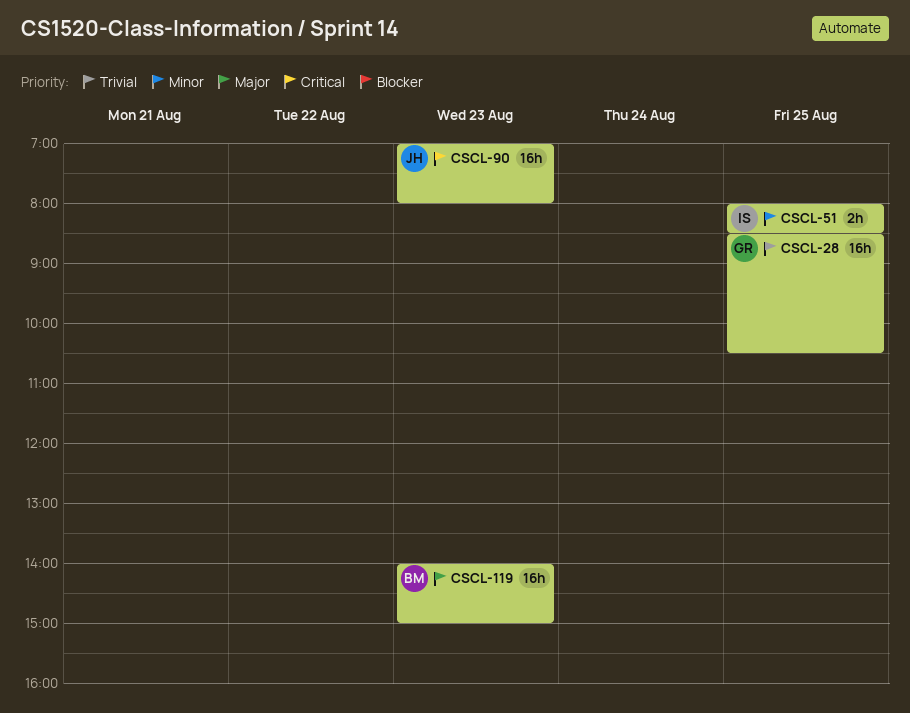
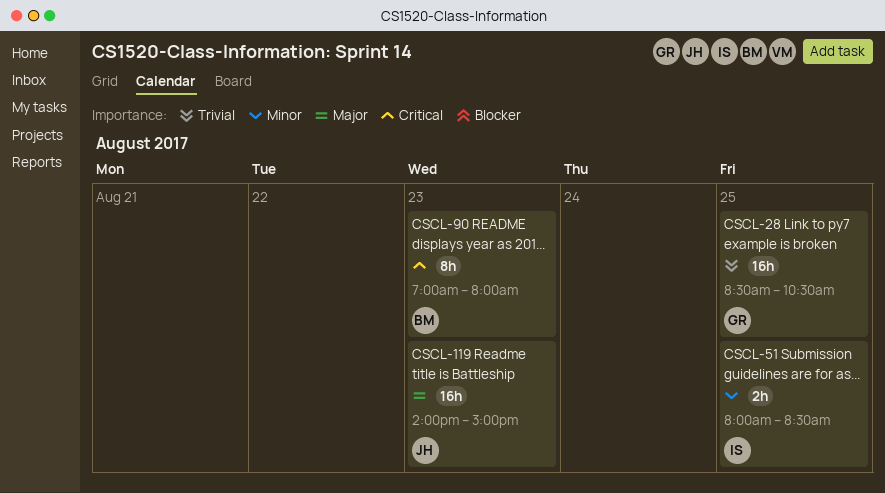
CSCL-90, owner: JH -> BM
CSCL-90, estimate: 16h -> 8h
CSCL-119, owner: BM -> JH

